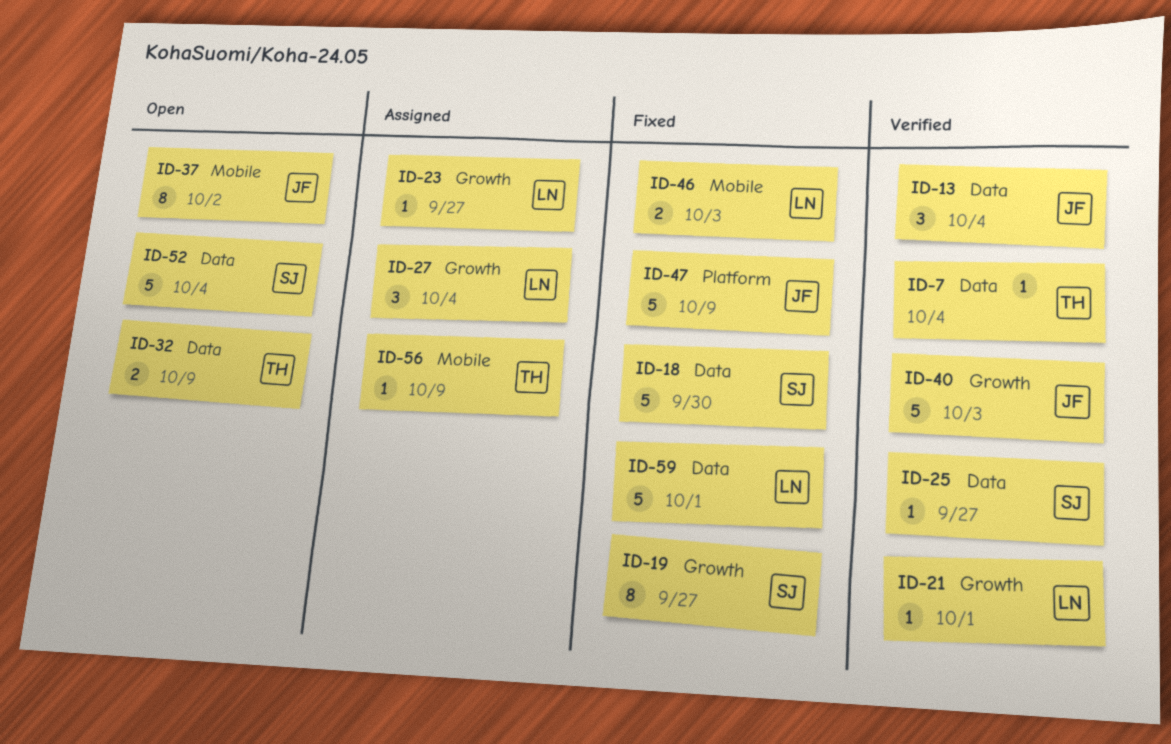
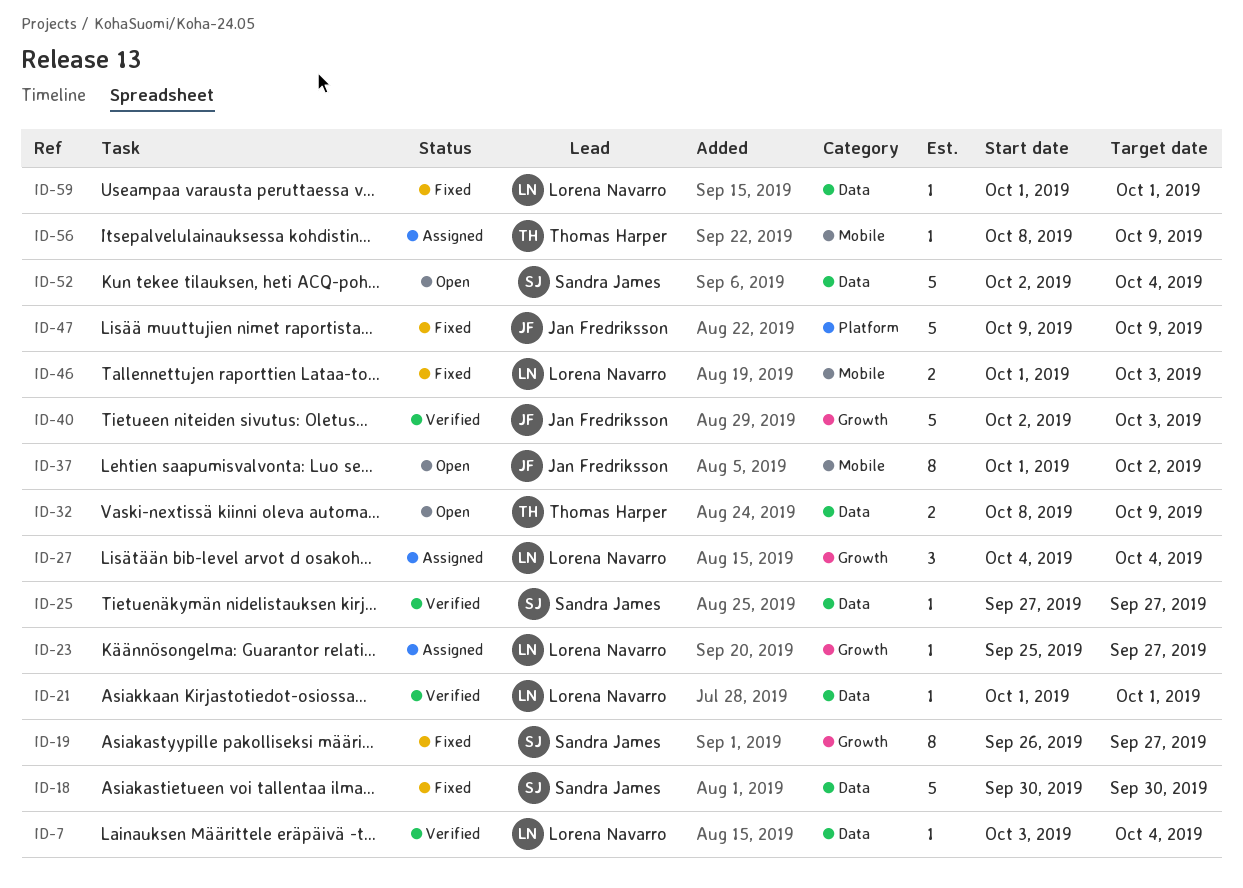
ID-7, owner: Thomas Harper -> Lorena Navarro
ID-13: present -> none
ID-21, label: Growth -> Data
ID-59, estimate: 5 -> 1

